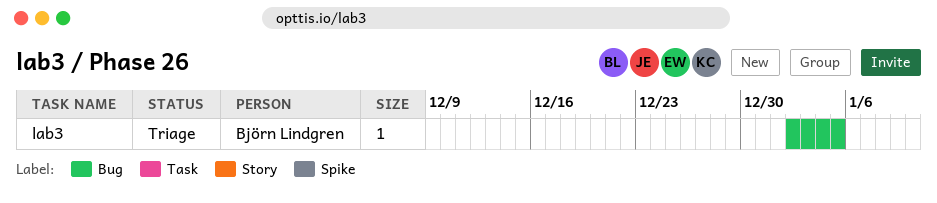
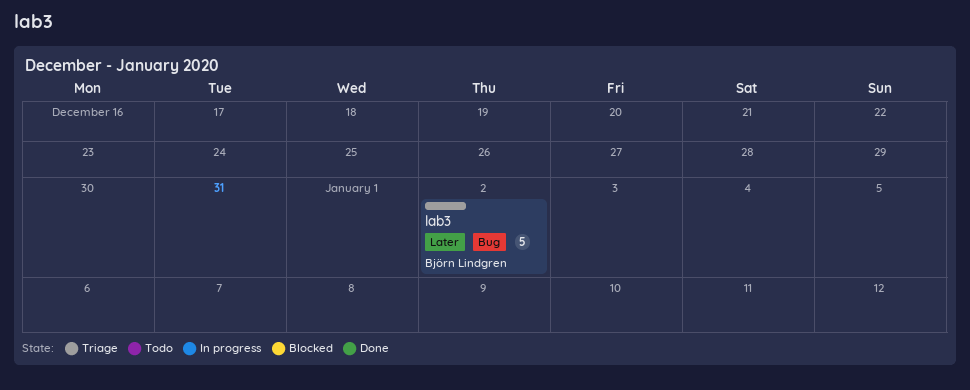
lab3, estimate: 1 -> 5
lab3, due: Jan 5 -> Jan 2

